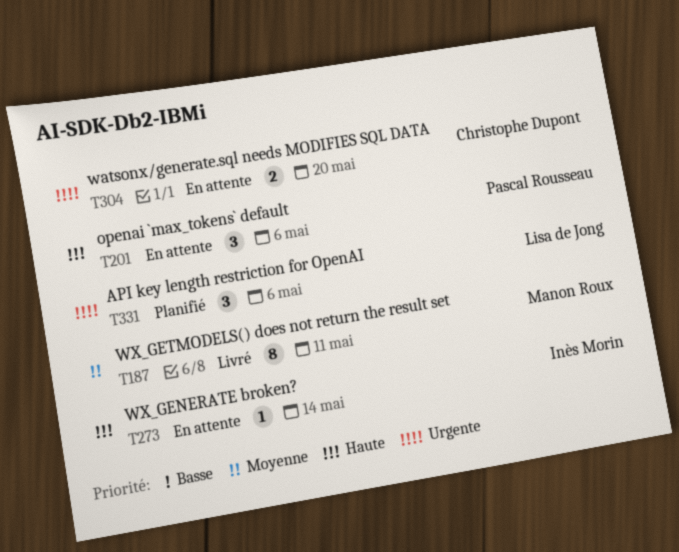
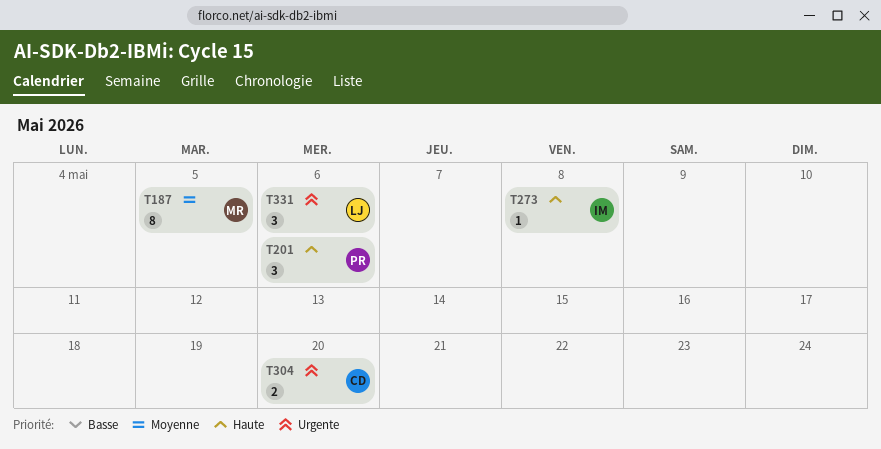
T187, due: May 11 -> May 5
T273, due: May 14 -> May 8

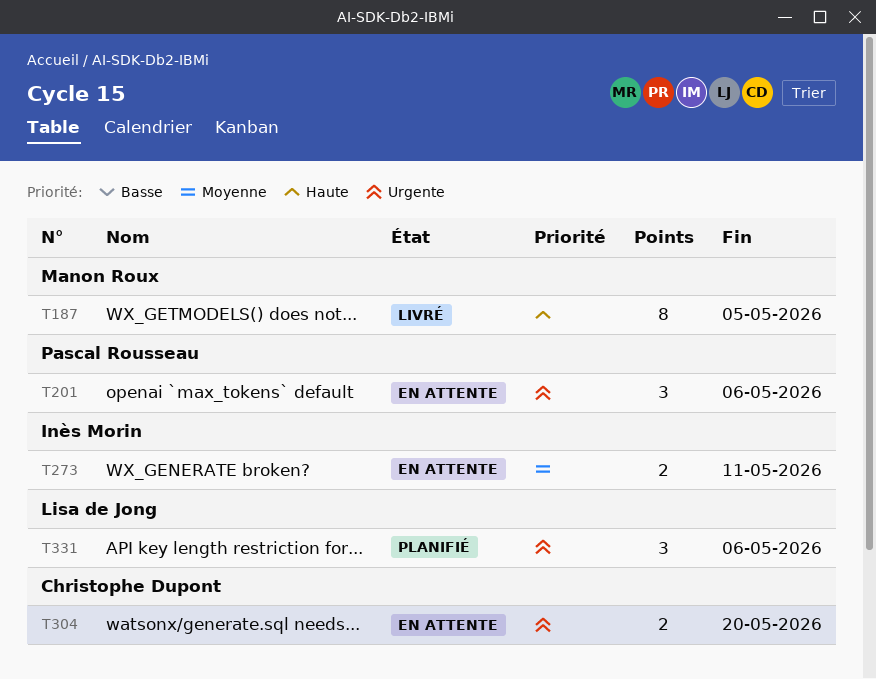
T187, priority: Moyenne -> Haute
T201, priority: Haute -> Urgente
T273, priority: Haute -> Moyenne
T273, estimate: 1 -> 2
T273, due: May 8 -> May 11

